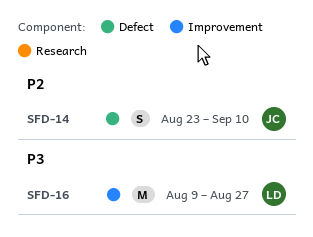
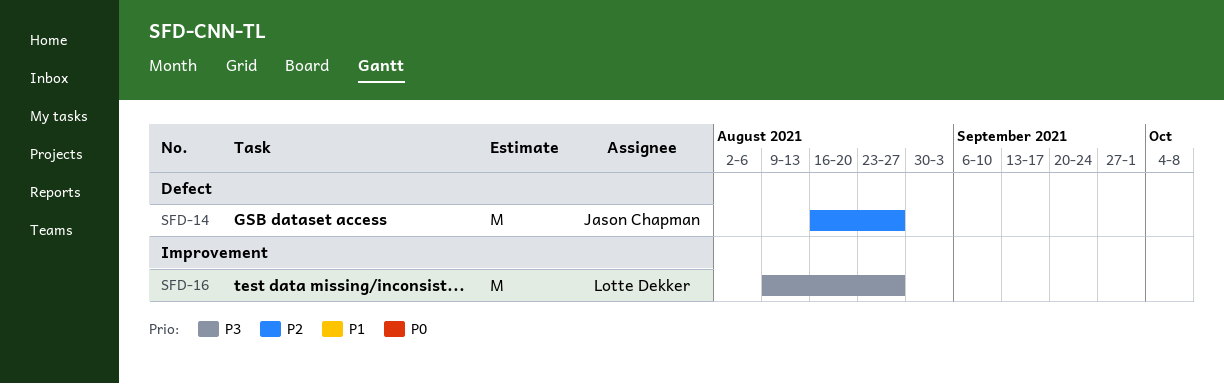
SFD-14, estimate: S -> M
SFD-14, start: Aug 23 -> Aug 16
SFD-14, due: Sep 10 -> Aug 27

